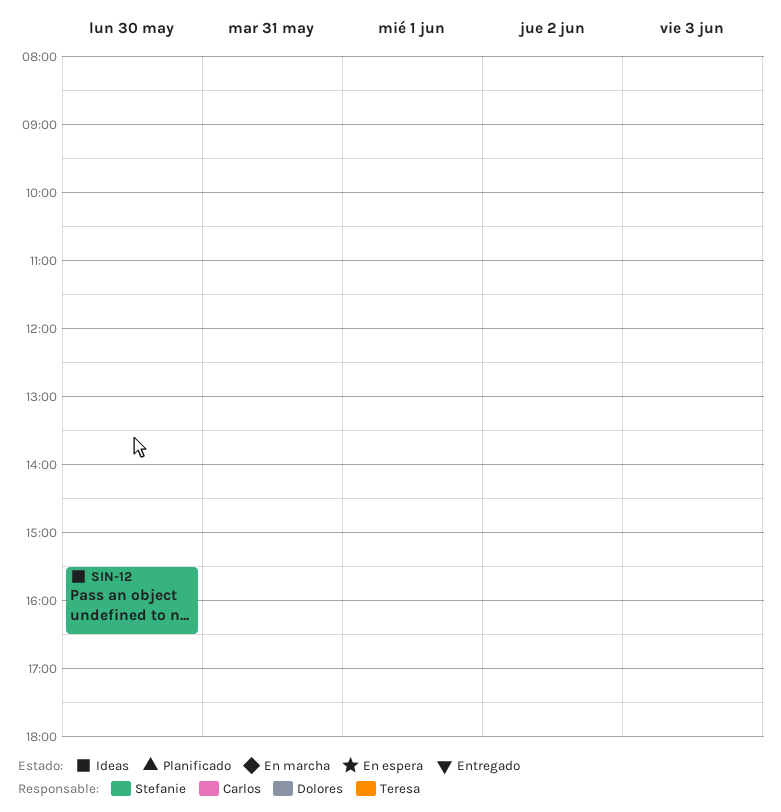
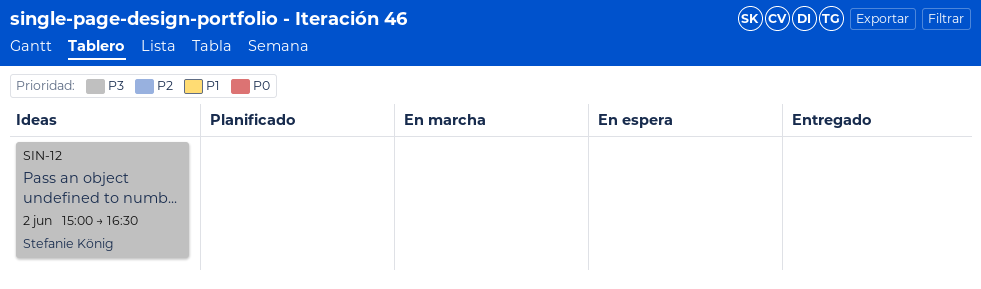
SIN-12, day: May 30 -> Jun 2
SIN-12, begins: 15:30 -> 15:00

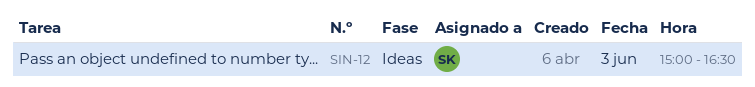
SIN-12, day: Jun 2 -> Jun 3

